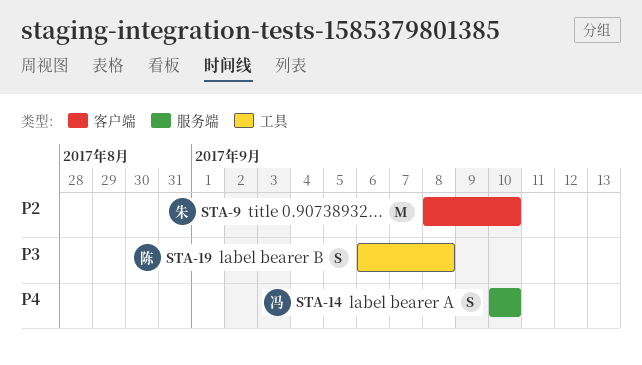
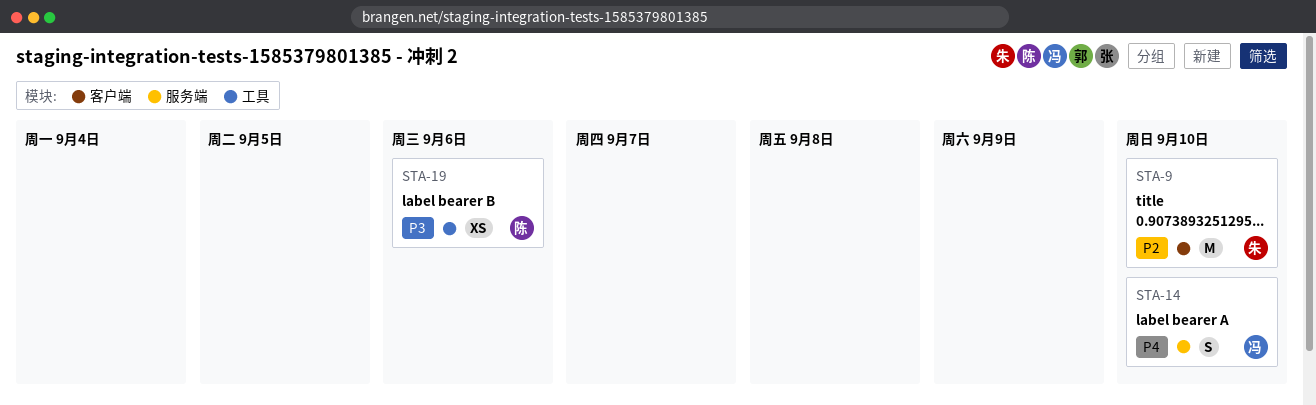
STA-19, estimate: S -> XS
STA-19, due: Sep 8 -> Sep 6

